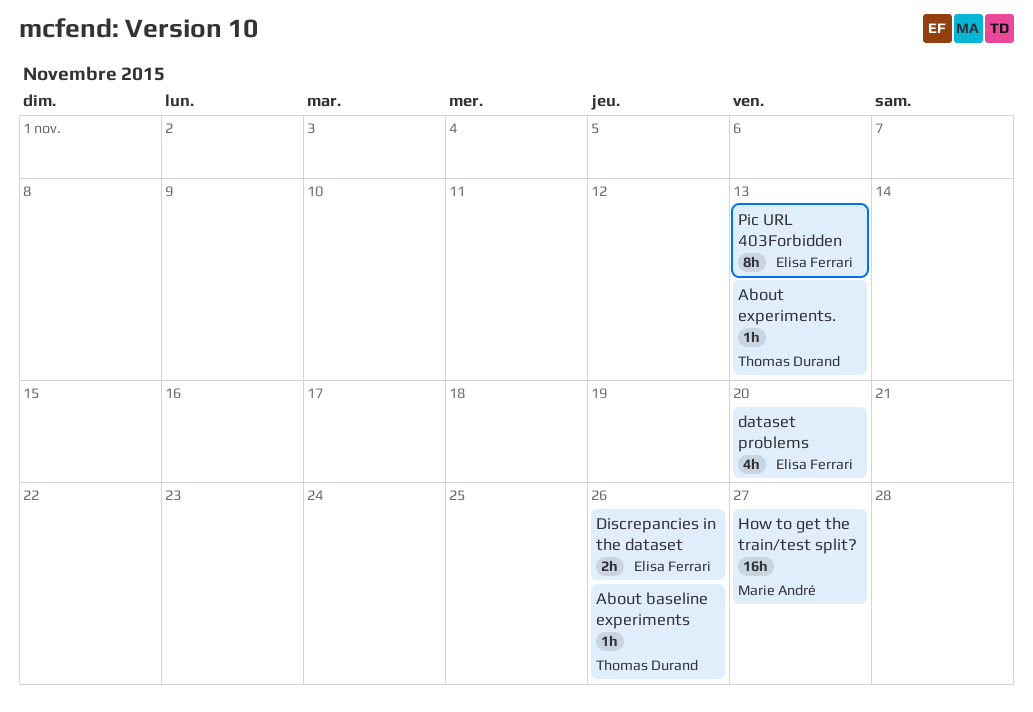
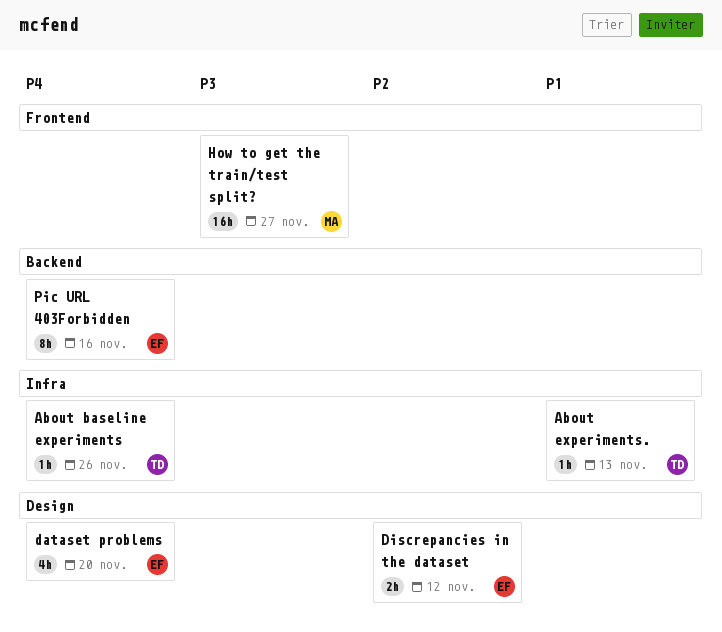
Discrepancies in the dataset, due: Nov 26 -> Nov 12
Pic URL 403Forbidden, due: Nov 13 -> Nov 16

